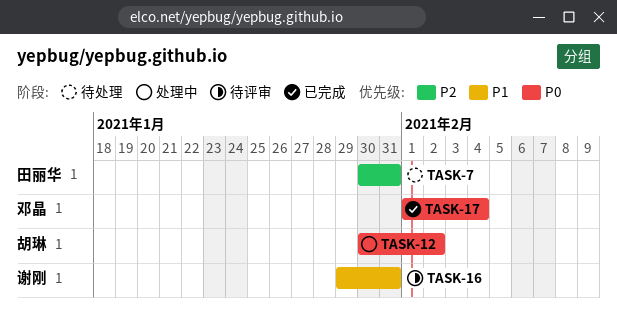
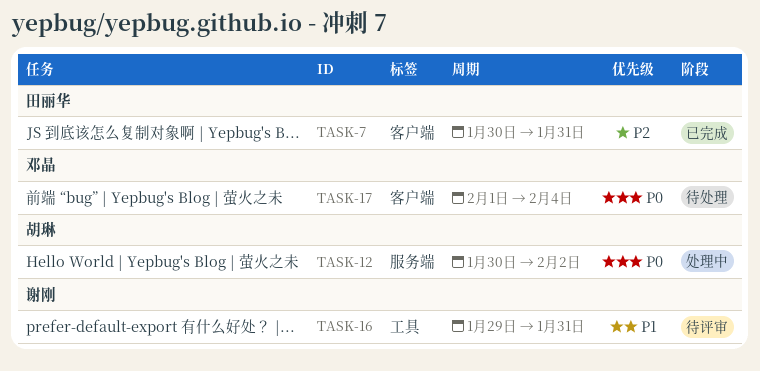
TASK-7, status: 待处理 -> 已完成
TASK-17, status: 已完成 -> 待处理

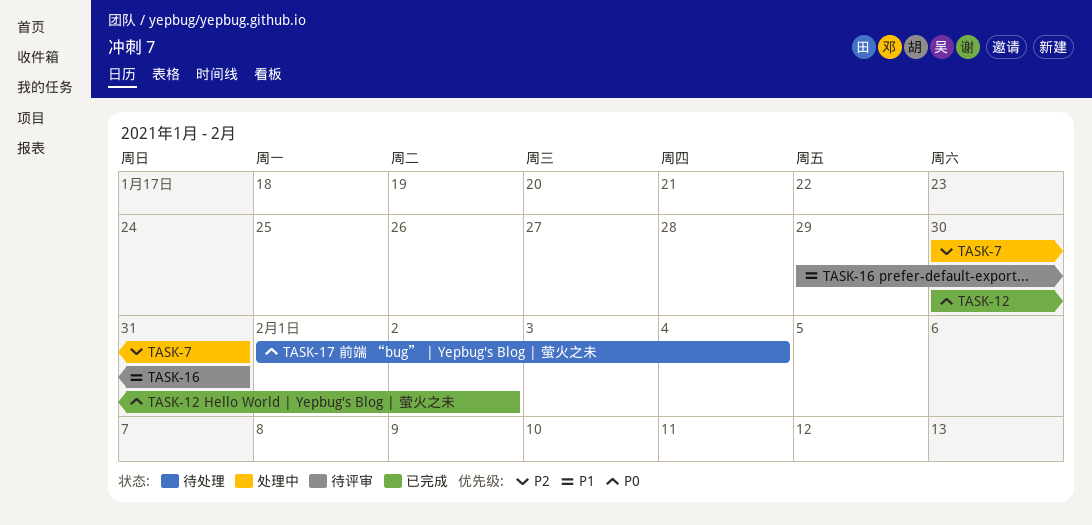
TASK-7, status: 已完成 -> 处理中
TASK-12, status: 处理中 -> 已完成

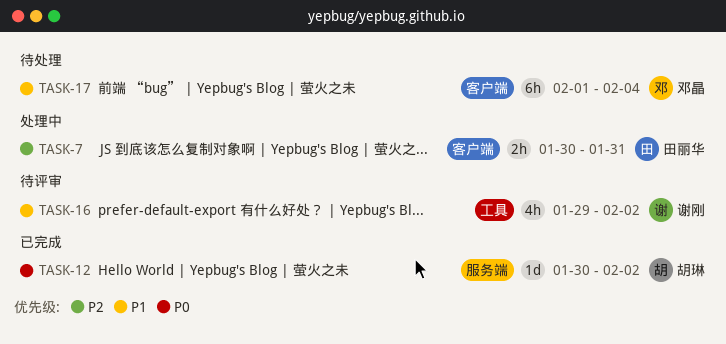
TASK-16, due: Jan 31 -> Feb 2
TASK-17, priority: P0 -> P1

